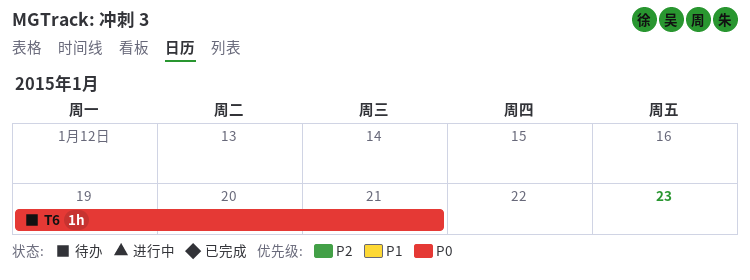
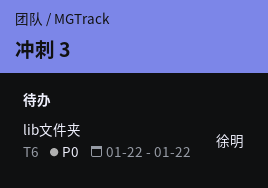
T6, start: Jan 19 -> Jan 22
T6, due: Jan 21 -> Jan 22

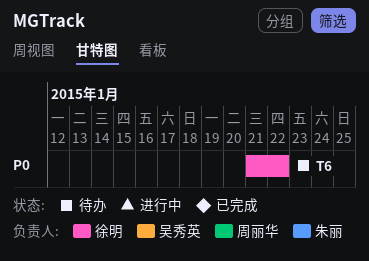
T6, start: Jan 22 -> Jan 21

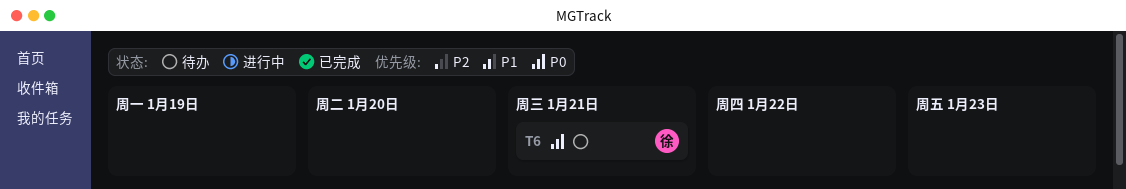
T6, due: Jan 22 -> Jan 21

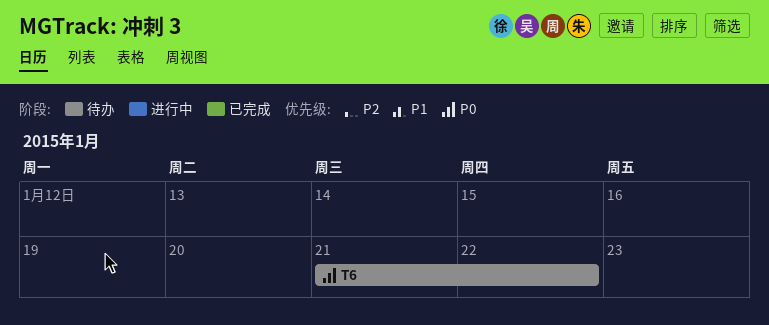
T6, due: Jan 21 -> Jan 22

